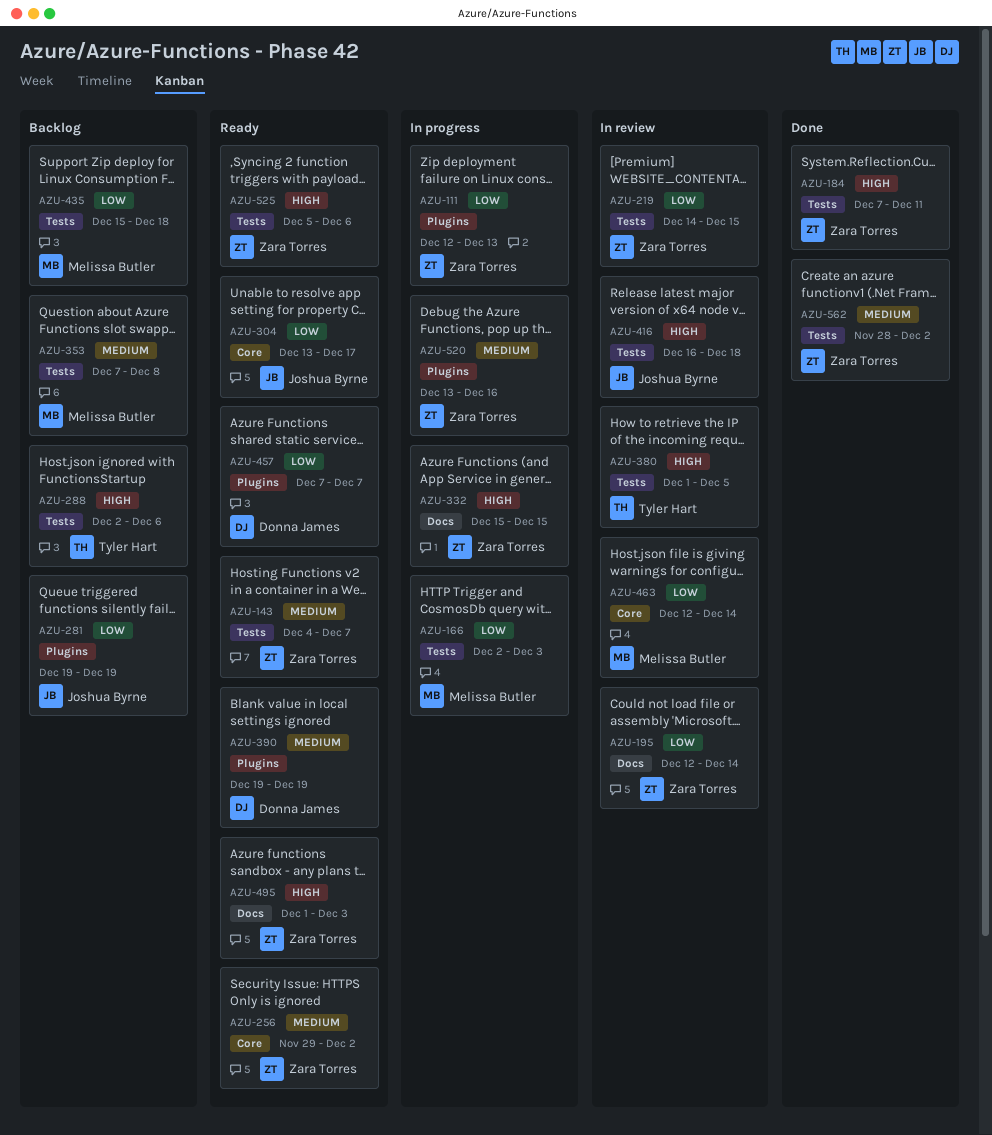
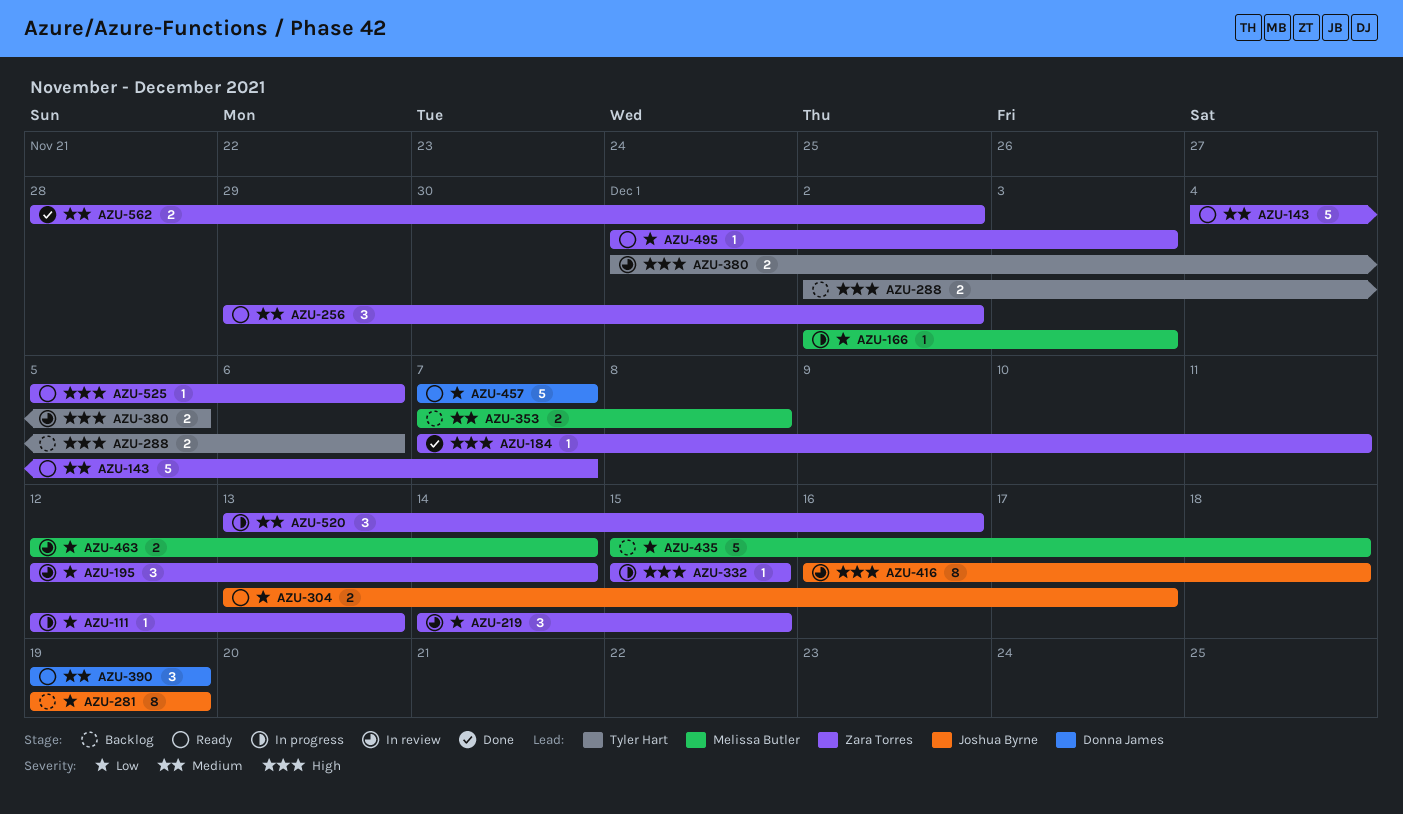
AZU-495, priority: High -> Low

